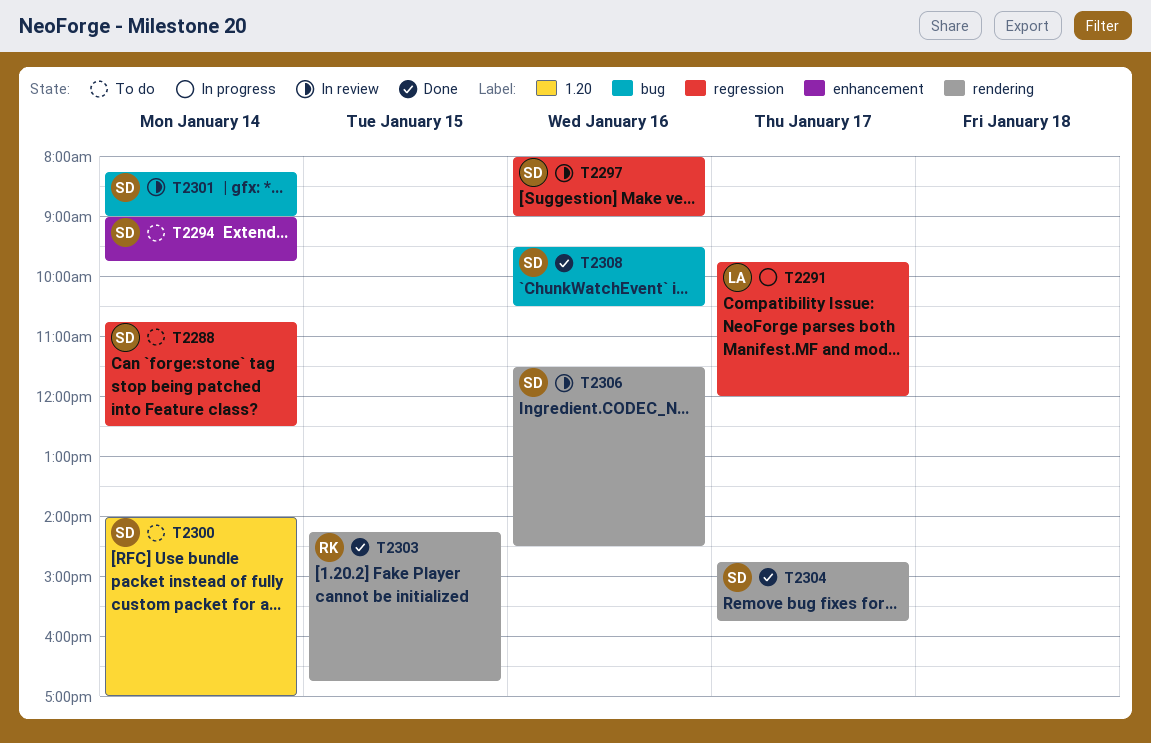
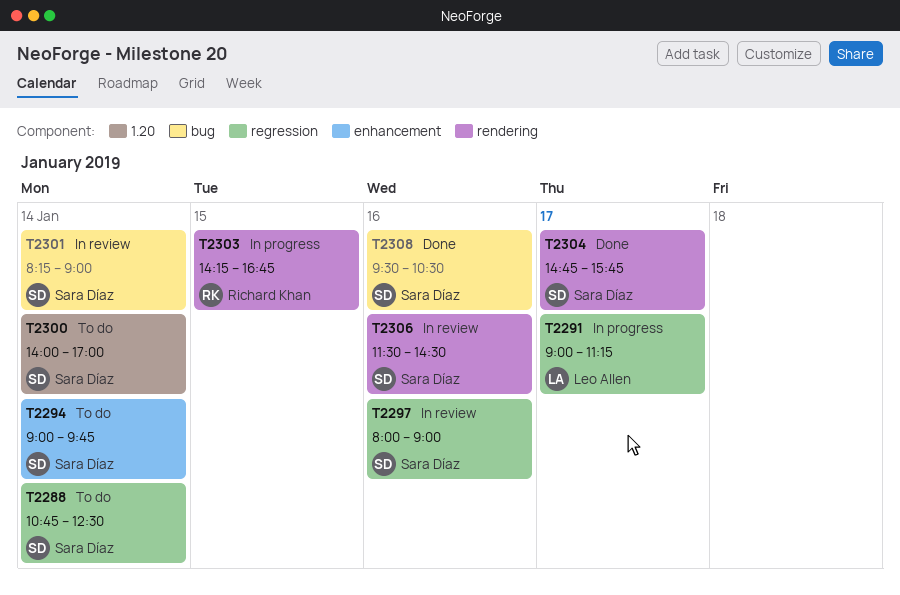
T2291, begins: 09:45 -> 09:00
T2291, ends: 12:00 -> 11:15
T2303, status: Done -> In progress

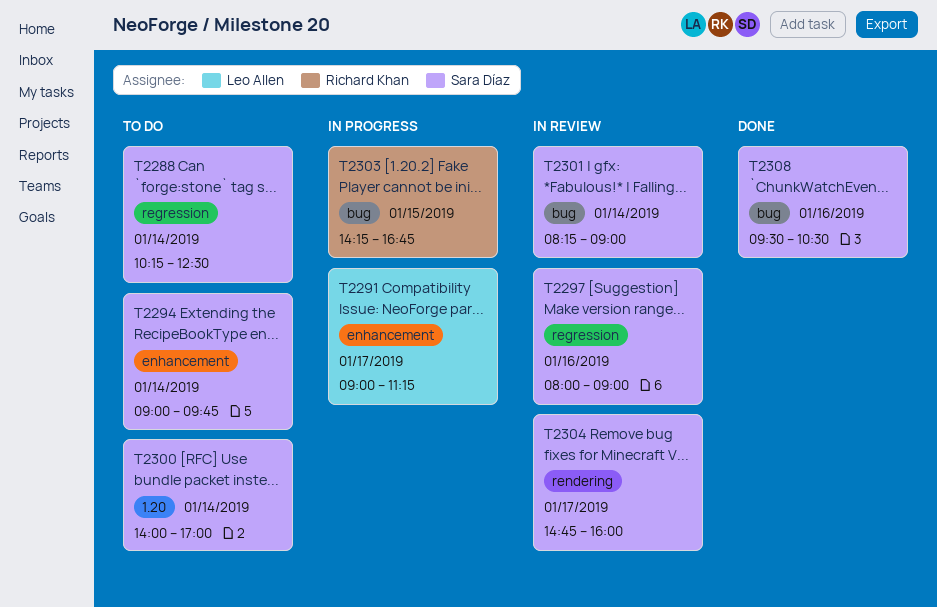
T2288, begins: 10:45 -> 10:15
T2291, label: regression -> enhancement
T2303, label: rendering -> bug
T2304, status: Done -> In review
T2304, ends: 15:45 -> 16:00
T2306: present -> none

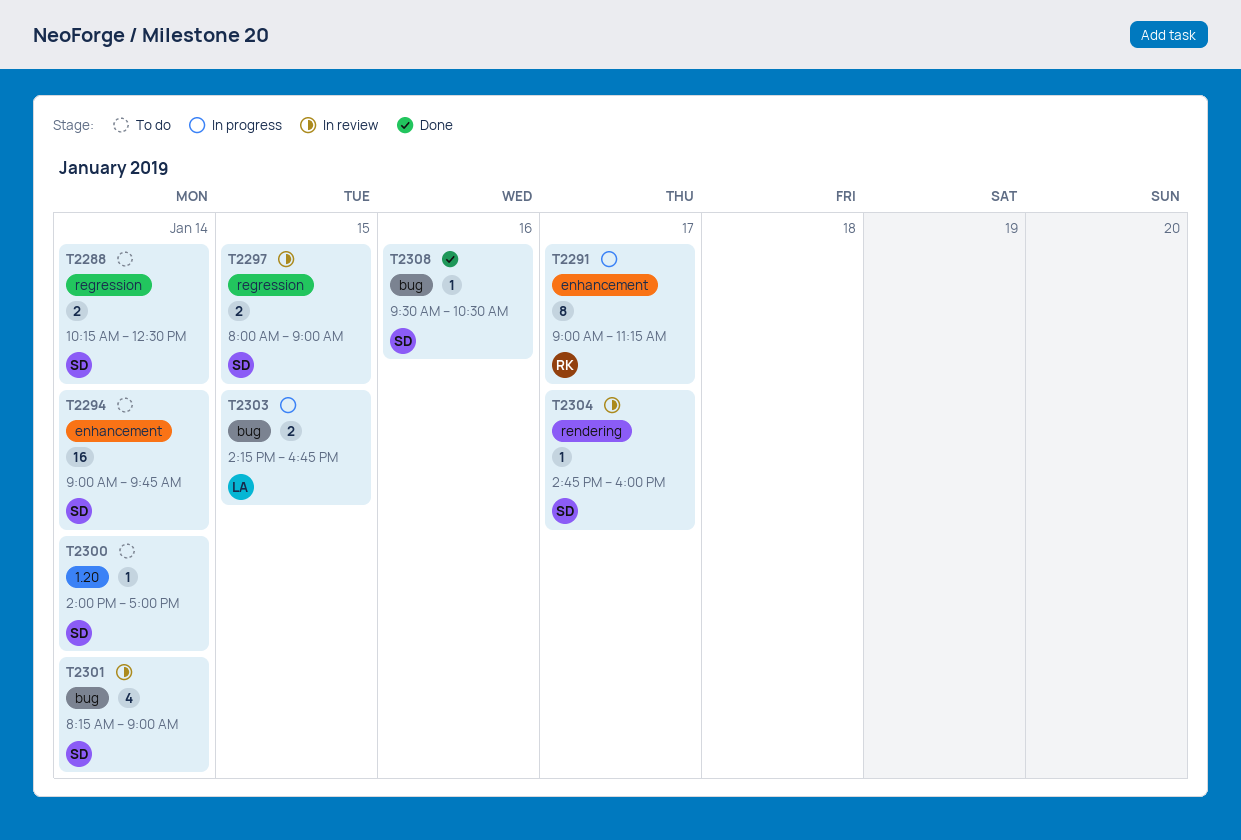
T2291, owner: Leo Allen -> Richard Khan
T2297, day: Jan 16 -> Jan 15
T2303, owner: Richard Khan -> Leo Allen

